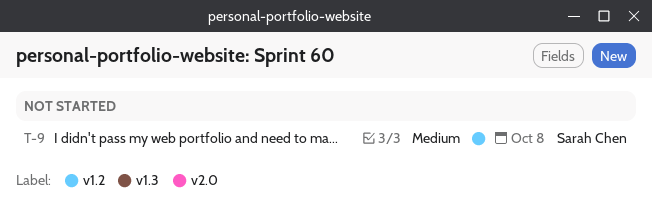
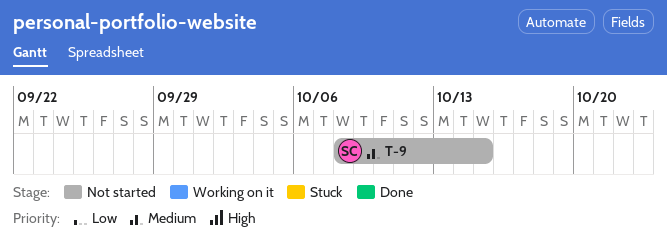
T-9, due: Oct 8 -> Oct 15

